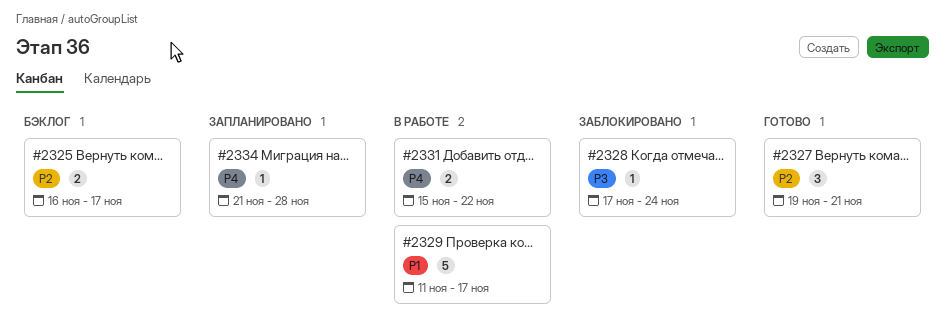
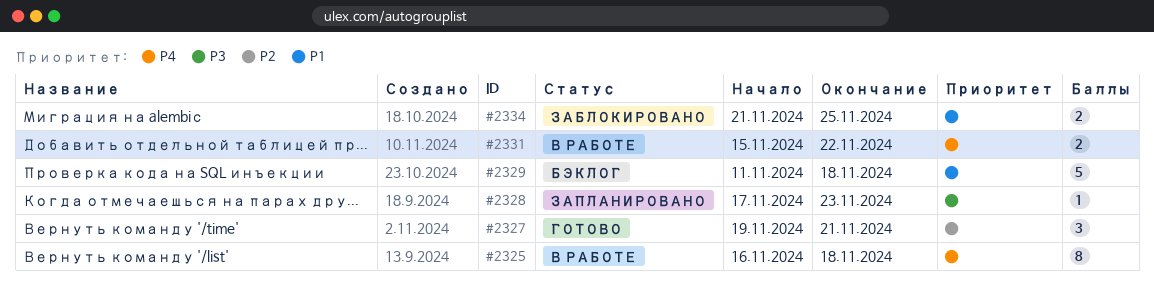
#2325, status: Бэклог -> В работе
#2325, priority: P2 -> P4
#2325, estimate: 2 -> 8
#2325, due: Nov 17 -> Nov 18
#2328, status: Заблокировано -> Запланировано
#2328, due: Nov 24 -> Nov 23
#2329, status: В работе -> Бэклог
#2329, due: Nov 17 -> Nov 18
#2334, status: Запланировано -> Заблокировано
#2334, priority: P4 -> P1
#2334, estimate: 1 -> 2
#2334, due: Nov 28 -> Nov 25

